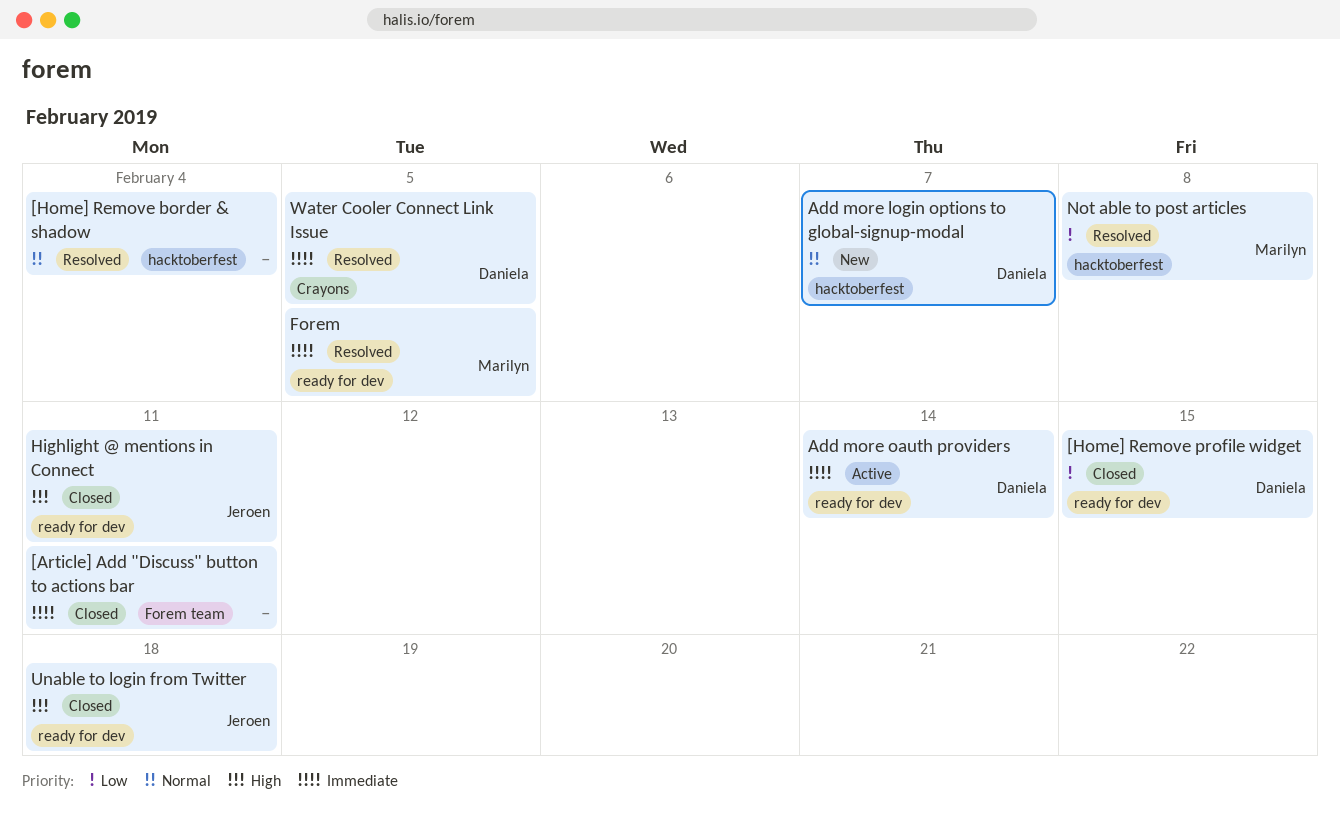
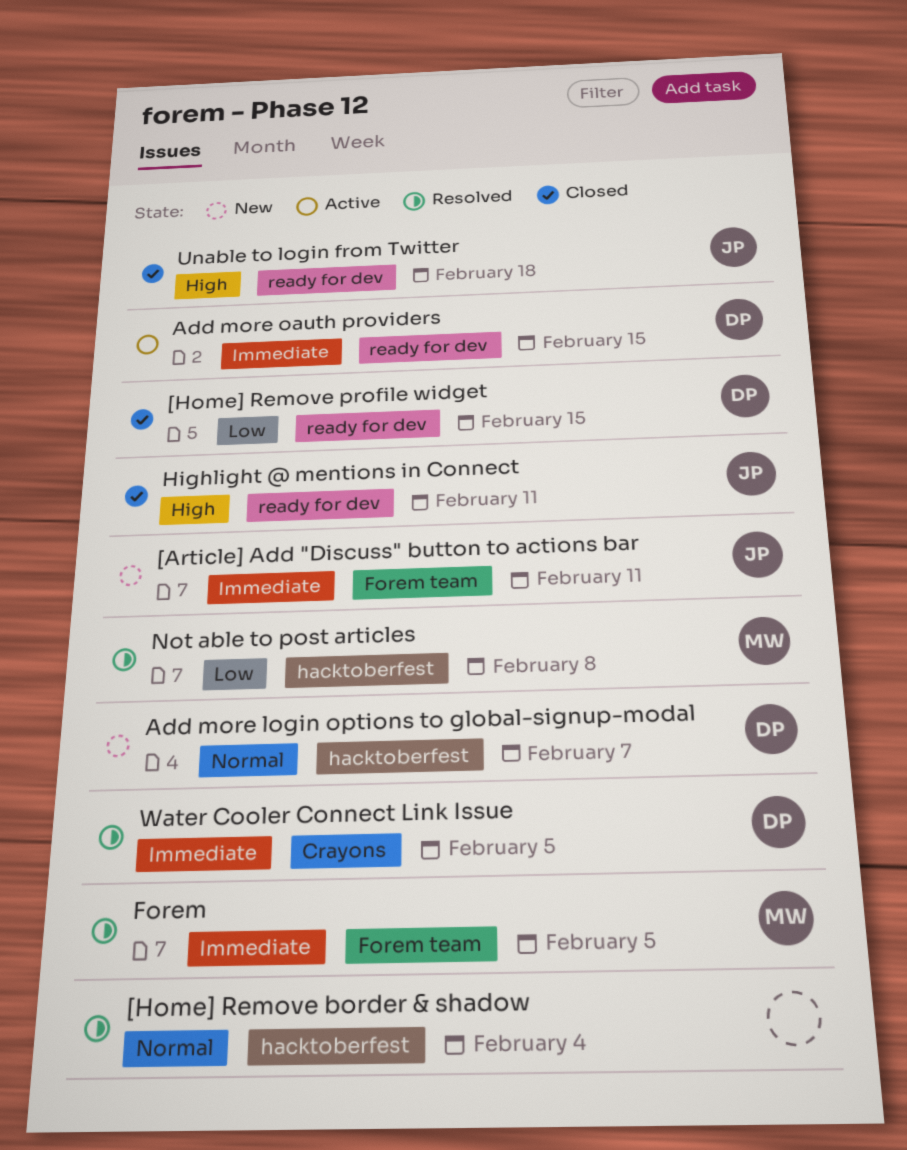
[Article] Add "Discuss" button to actions bar, status: Closed -> New
[Article] Add "Discuss" button to actions bar, owner: none -> Jeroen
Add more oauth providers, due: Feb 14 -> Feb 15
Forem, label: ready for dev -> Forem team

